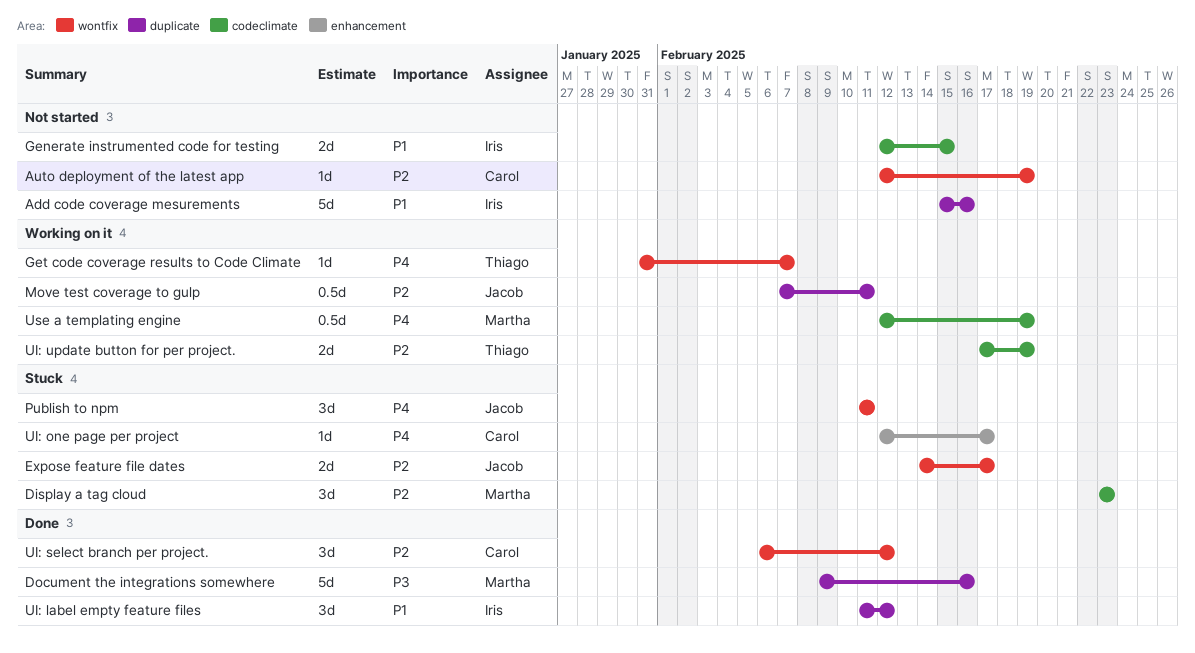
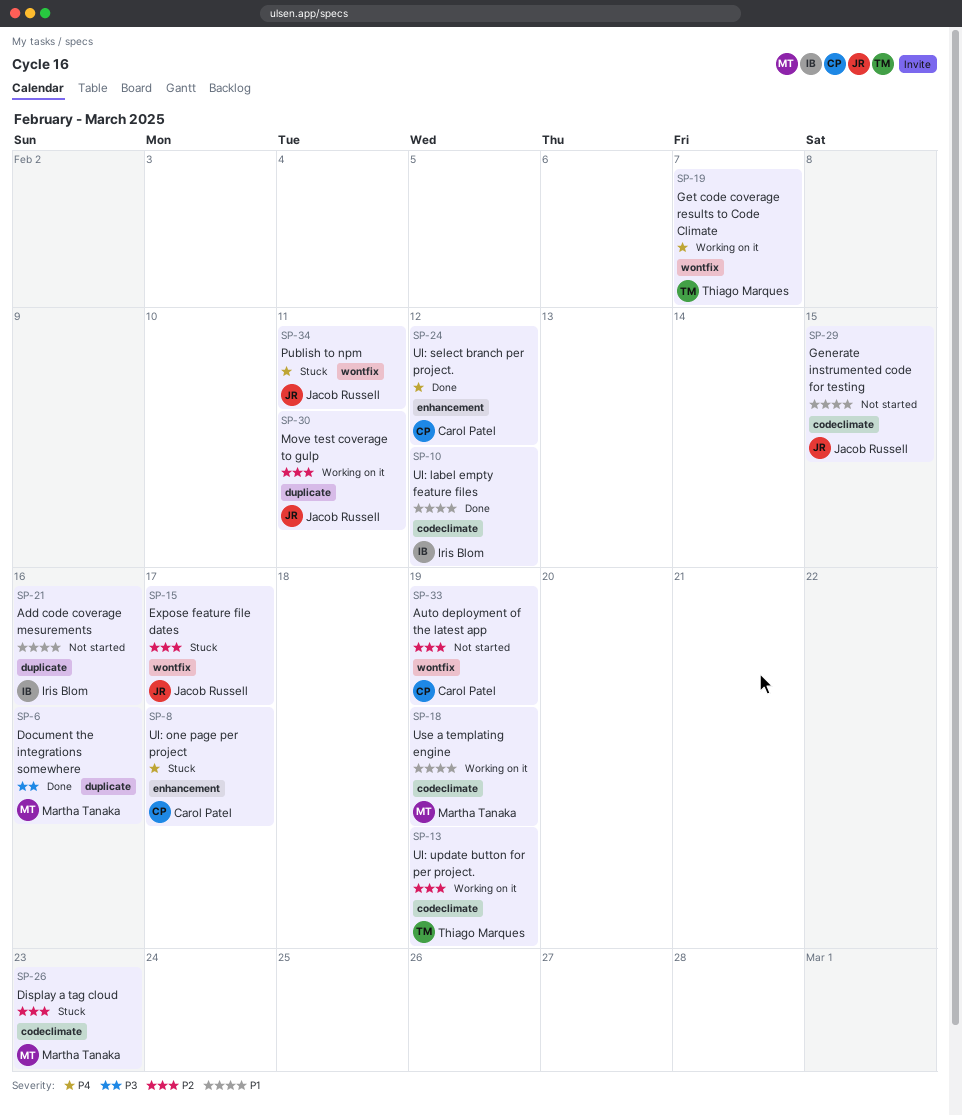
Generate instrumented code for testing, owner: Iris Blom -> Jacob Russell
UI: label empty feature files, label: duplicate -> codeclimate
UI: select branch per project., priority: P2 -> P4
UI: select branch per project., label: wontfix -> enhancement
Use a templating engine, priority: P4 -> P1

